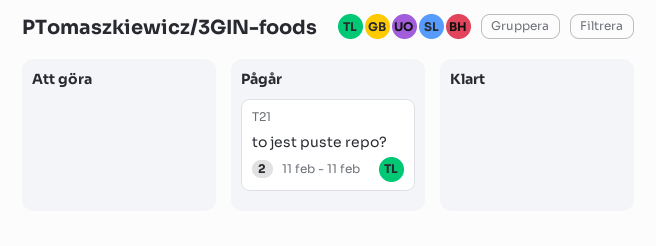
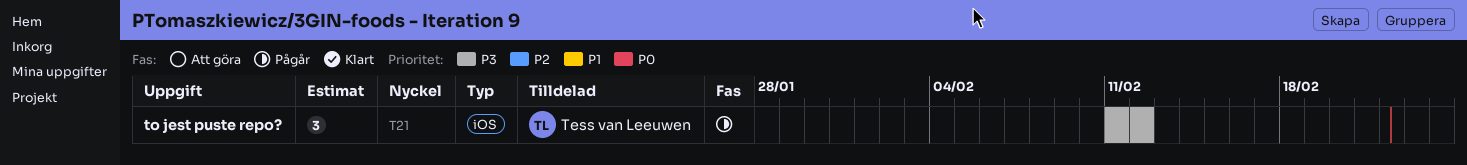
T21, estimate: 2 -> 3
T21, due: Feb 11 -> Feb 12

